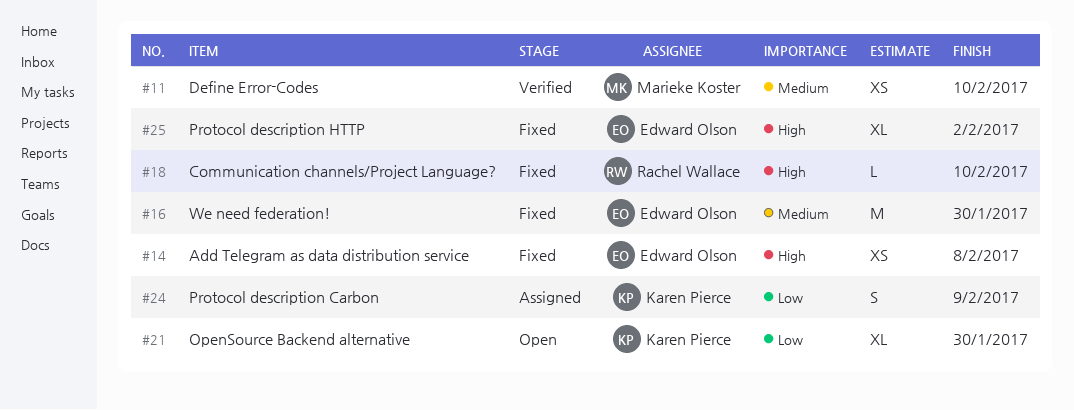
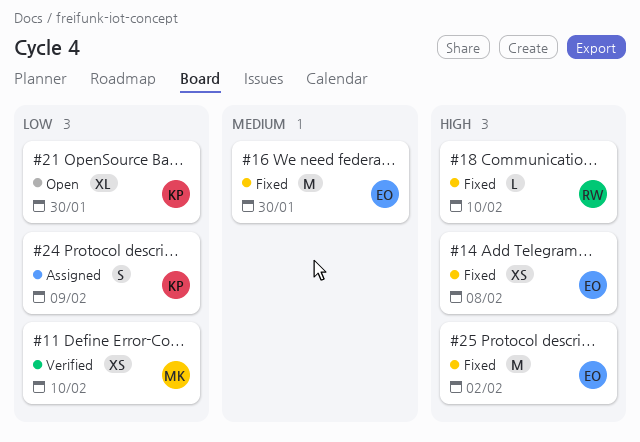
#11, priority: Medium -> Low
#25, estimate: XL -> M

